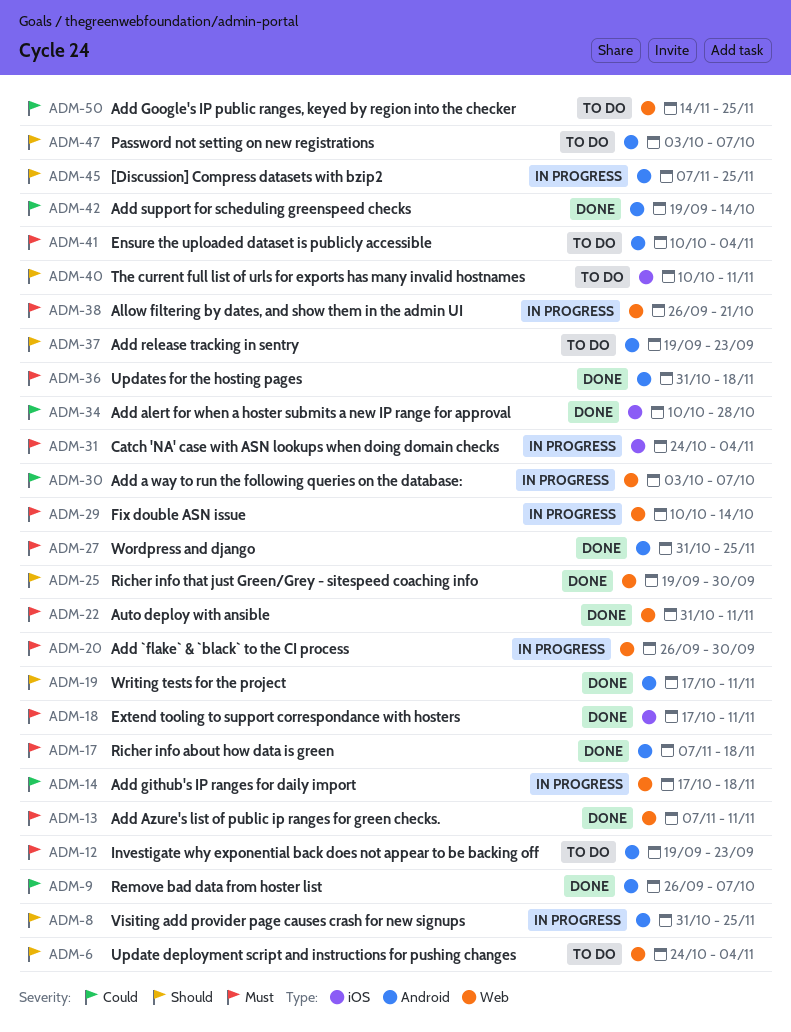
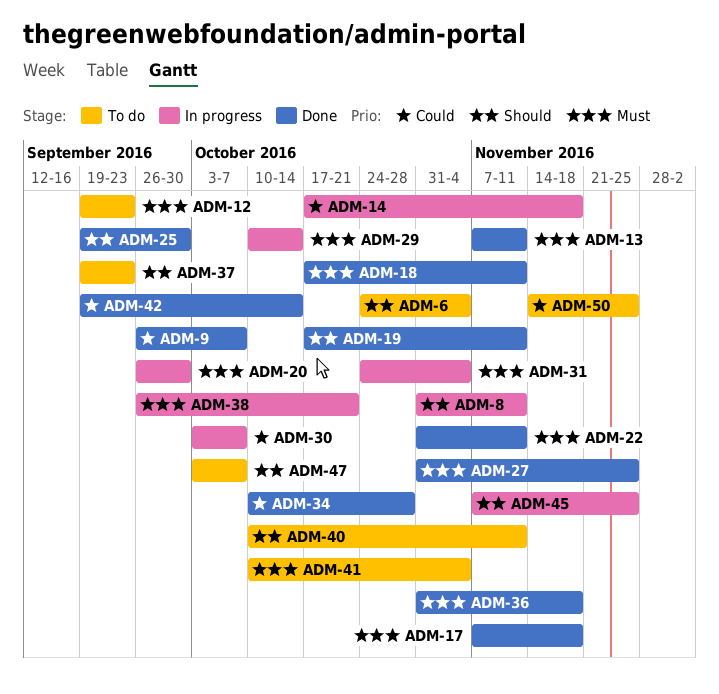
ADM-8, due: Nov 25 -> Nov 11

